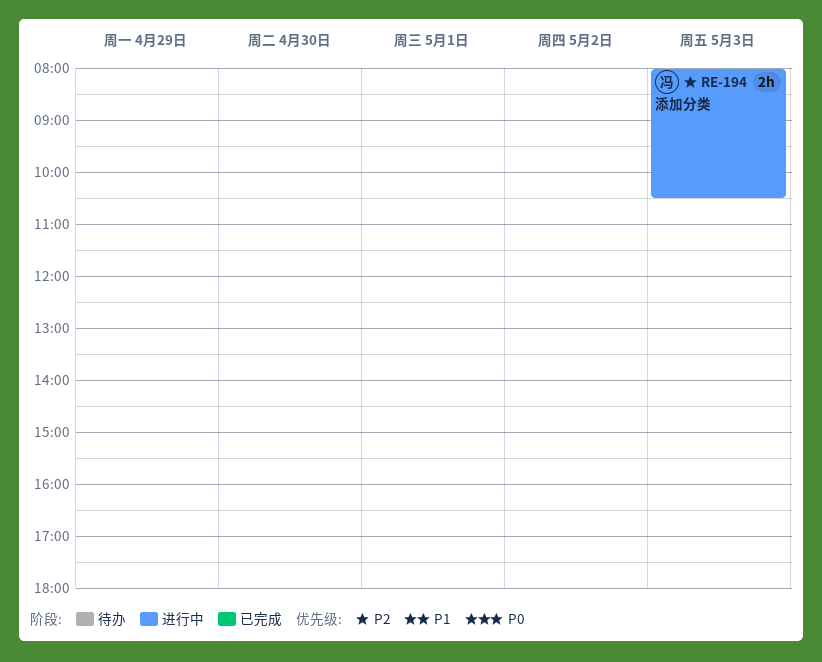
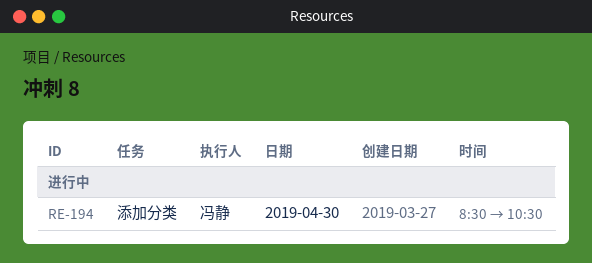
RE-194, day: May 3 -> Apr 30
RE-194, begins: 08:00 -> 08:30

